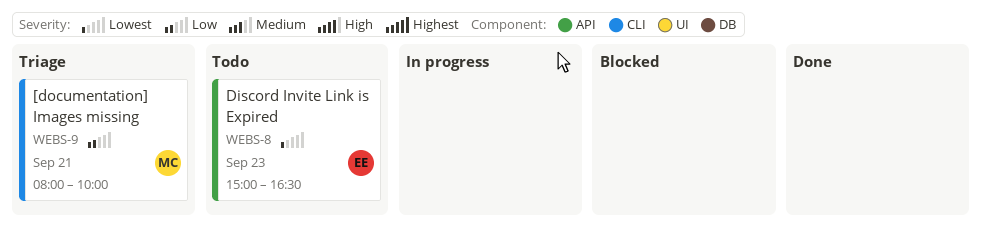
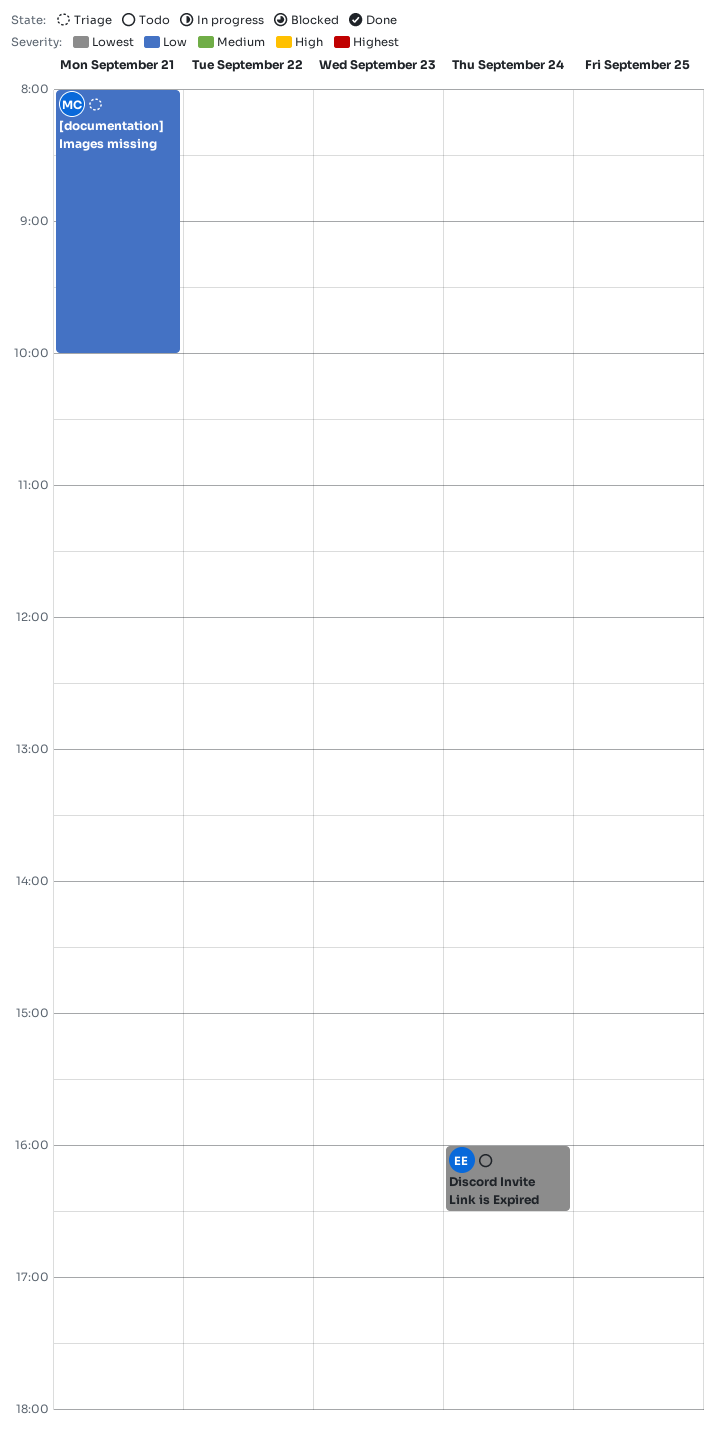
Discord Invite Link is Expired, day: Sep 23 -> Sep 24
Discord Invite Link is Expired, begins: 15:00 -> 16:00

